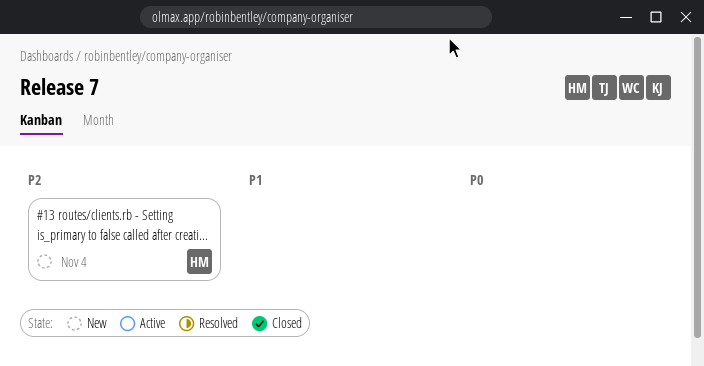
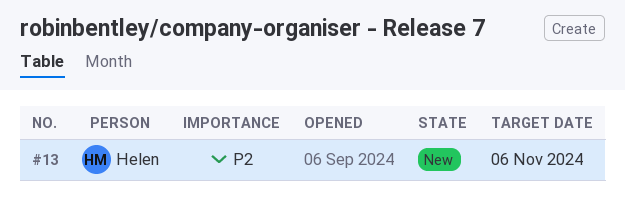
#13, due: Nov 4 -> Nov 6

